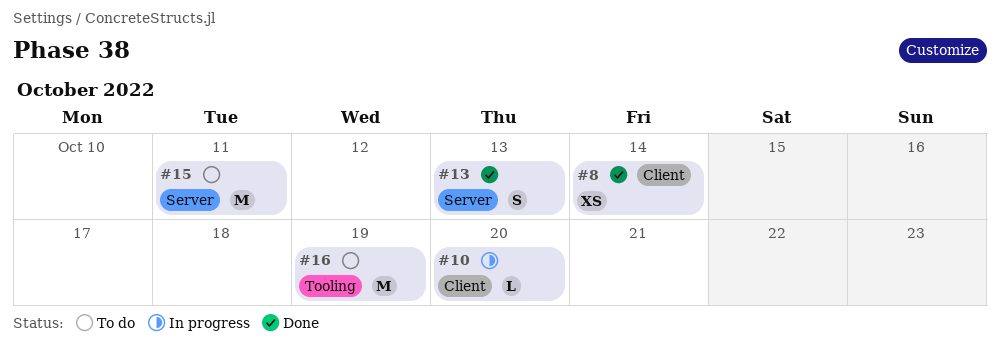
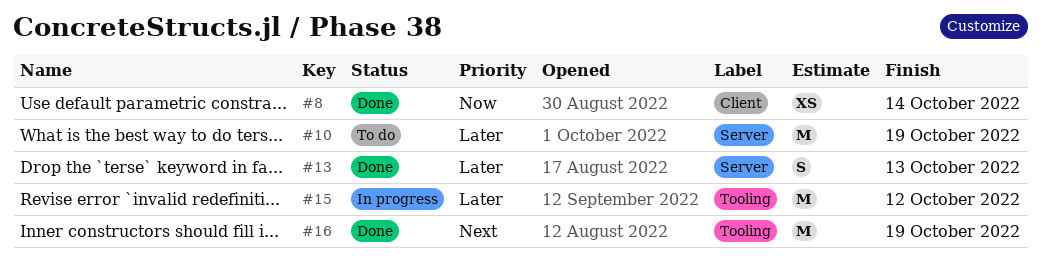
#10, status: In progress -> To do
#10, label: Client -> Server
#10, estimate: L -> M
#10, due: Oct 20 -> Oct 19
#15, status: To do -> In progress
#15, label: Server -> Tooling
#15, due: Oct 11 -> Oct 12
#16, status: To do -> Done

